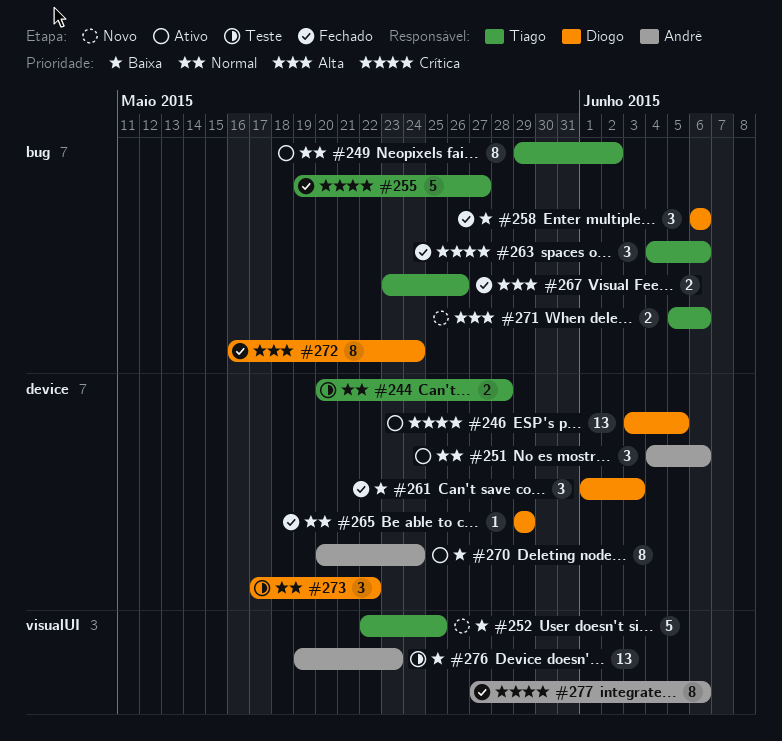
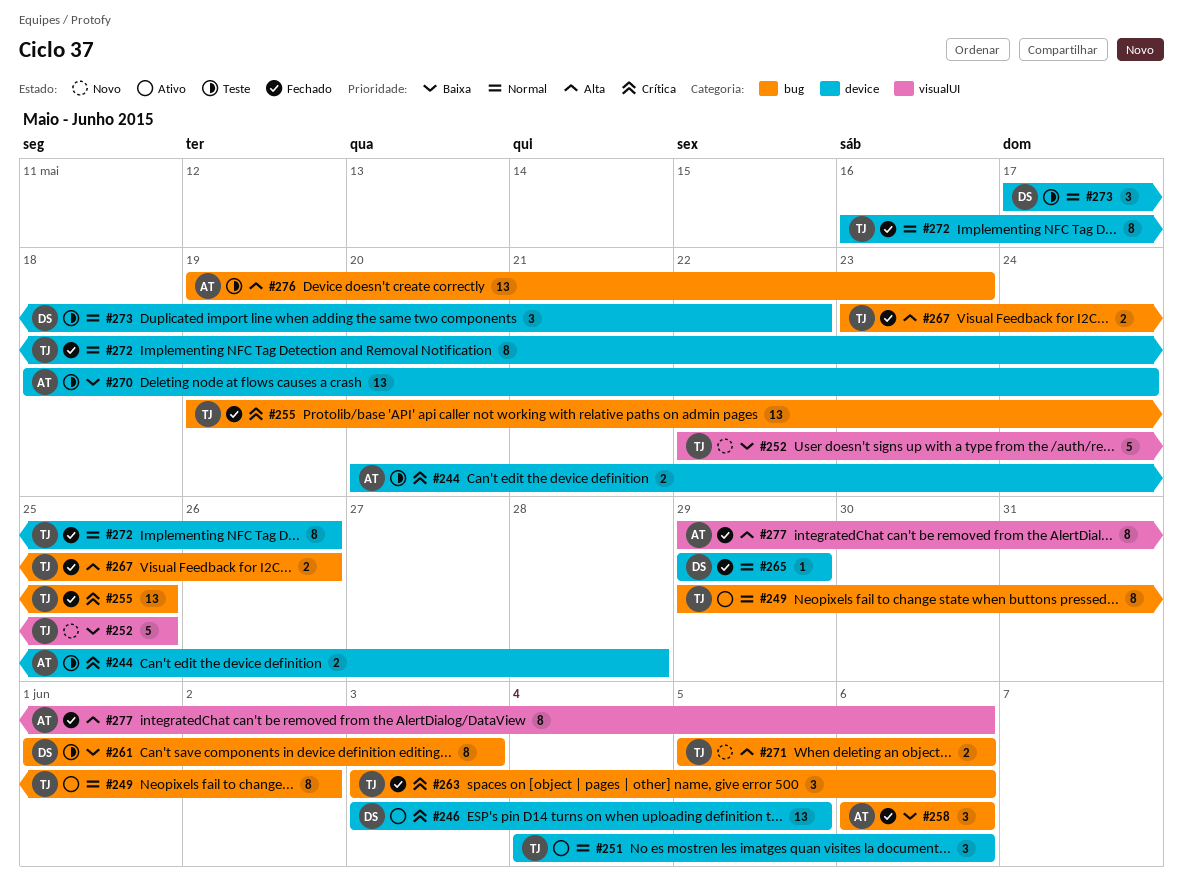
#244, owner: Tiago -> André
#244, priority: Normal -> Crítica
#251, owner: André -> Tiago
#255, estimate: 5 -> 13
#255, due: May 27 -> May 25
#258, owner: Diogo -> André
#261, status: Fechado -> Teste
#261, label: device -> bug
#261, estimate: 3 -> 8
#263, start: Jun 4 -> Jun 3
#270, status: Ativo -> Teste
#270, estimate: 8 -> 13
#270, start: May 20 -> May 18
#272, owner: Diogo -> Tiago
#272, priority: Alta -> Normal
#272, label: bug -> device
#272, due: May 24 -> May 26
#276, priority: Baixa -> Alta
#276, label: visualUI -> bug
#277, priority: Crítica -> Alta
#277, start: May 27 -> May 29

